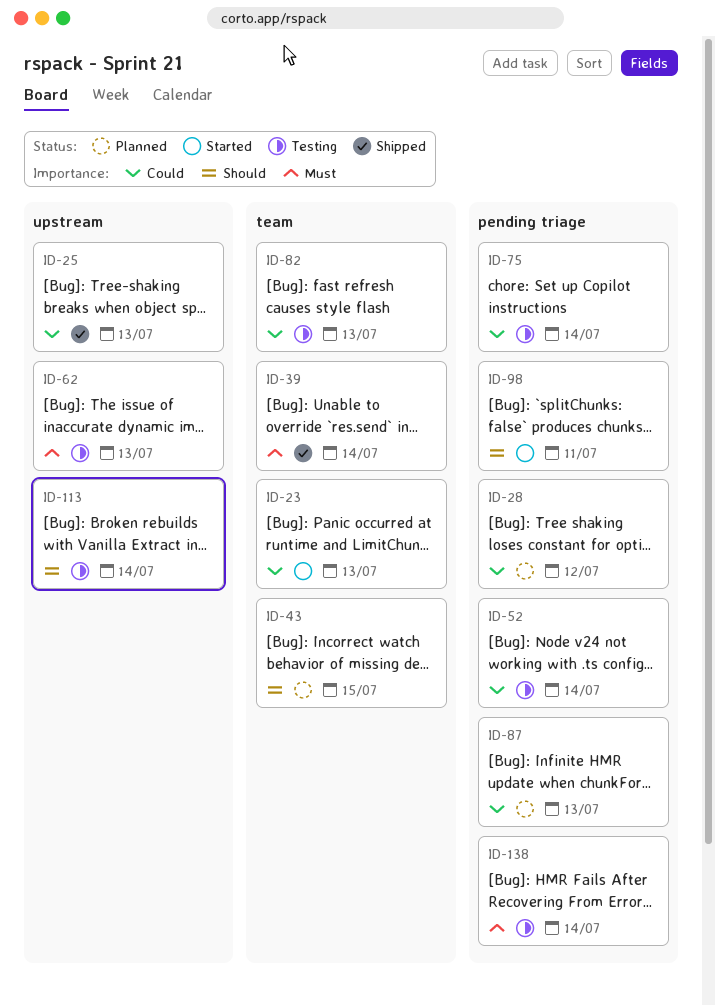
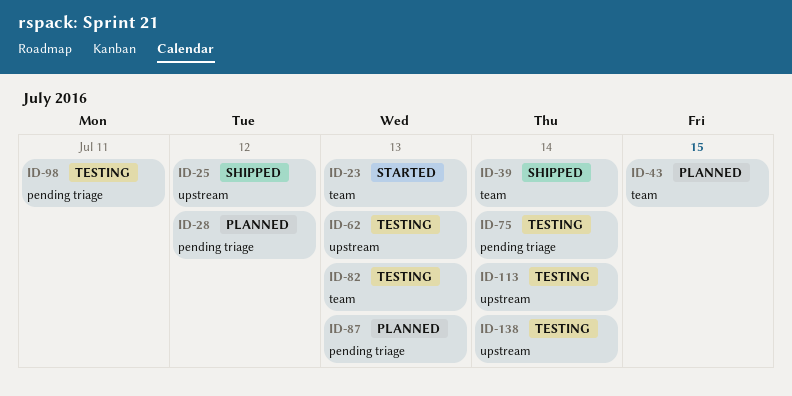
ID-25, due: Jul 13 -> Jul 12
ID-52: present -> none
ID-98, status: Started -> Testing
ID-138, label: pending triage -> upstream

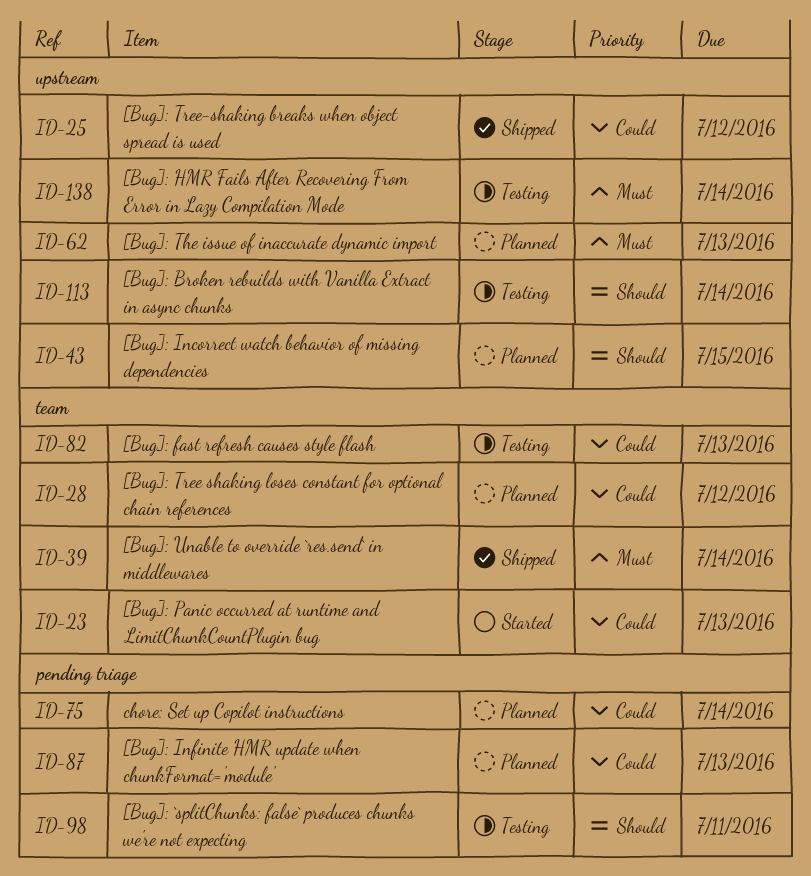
ID-28, label: pending triage -> team
ID-43, label: team -> upstream
ID-62, status: Testing -> Planned
ID-75, status: Testing -> Planned

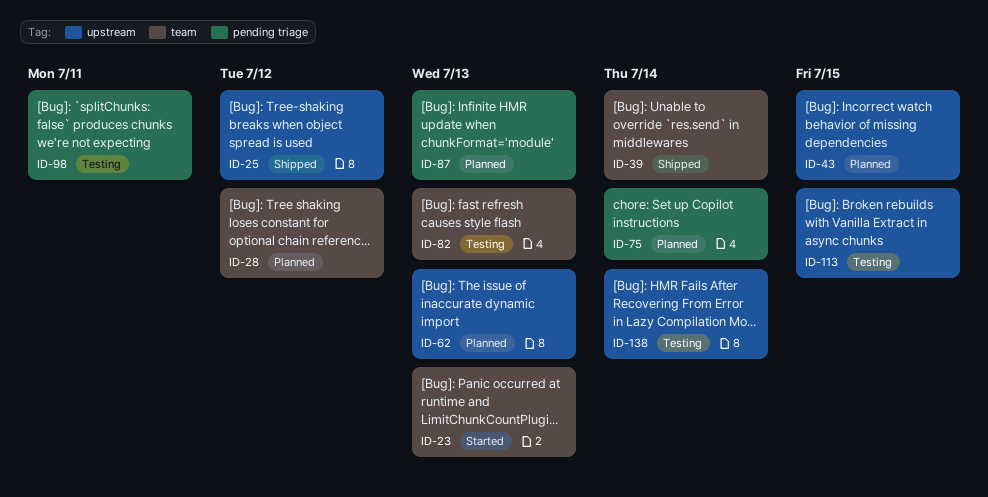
ID-113, due: Jul 14 -> Jul 15

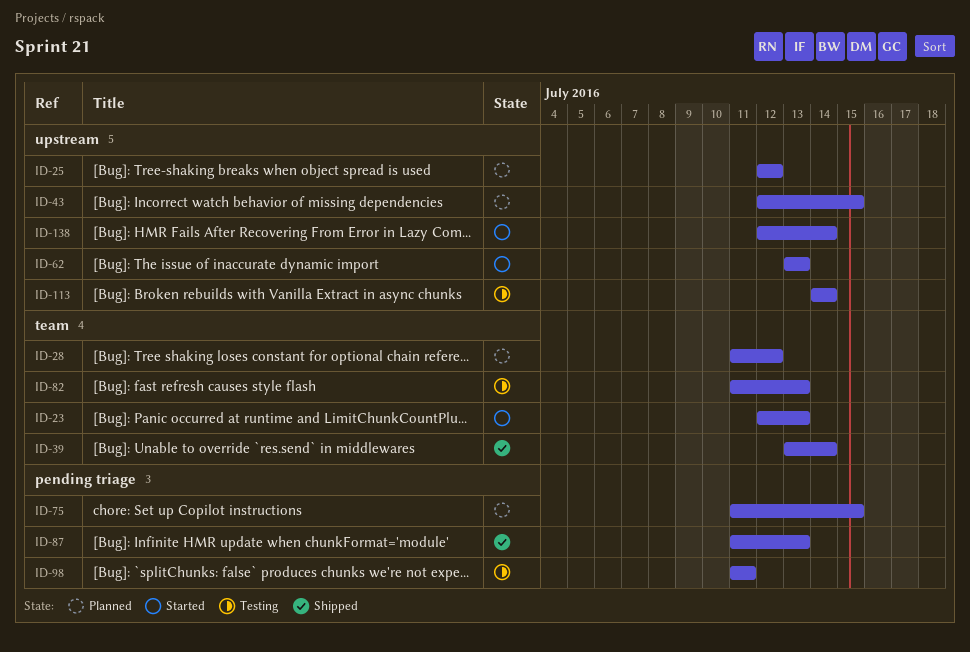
ID-25, status: Shipped -> Planned
ID-62, status: Planned -> Started
ID-75, due: Jul 14 -> Jul 15
ID-87, status: Planned -> Shipped
ID-113, due: Jul 15 -> Jul 14
ID-138, status: Testing -> Started

